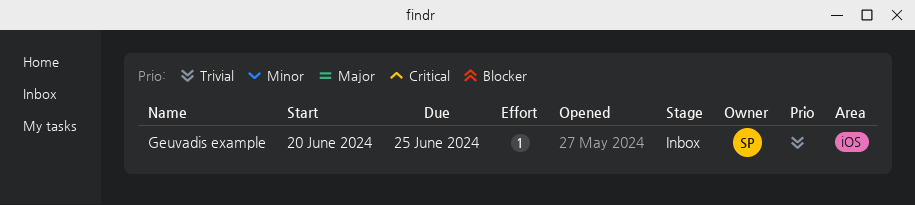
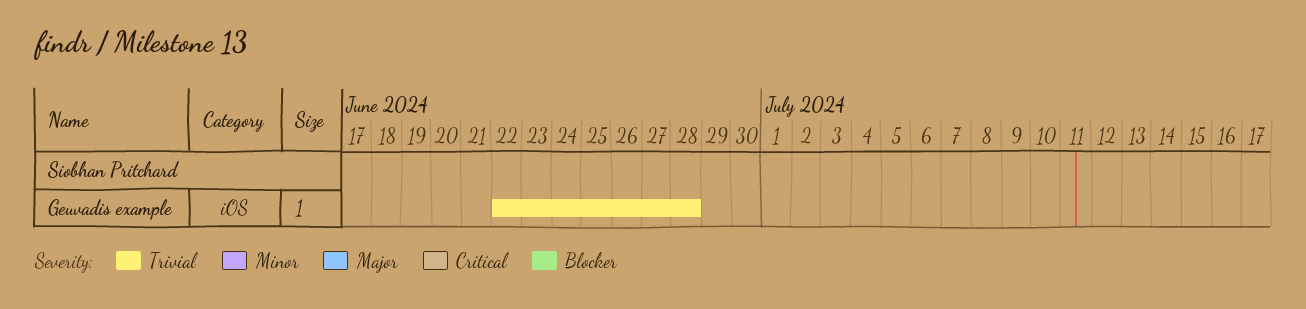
Geuvadis example, start: Jun 20 -> Jun 22
Geuvadis example, due: Jun 25 -> Jun 28

